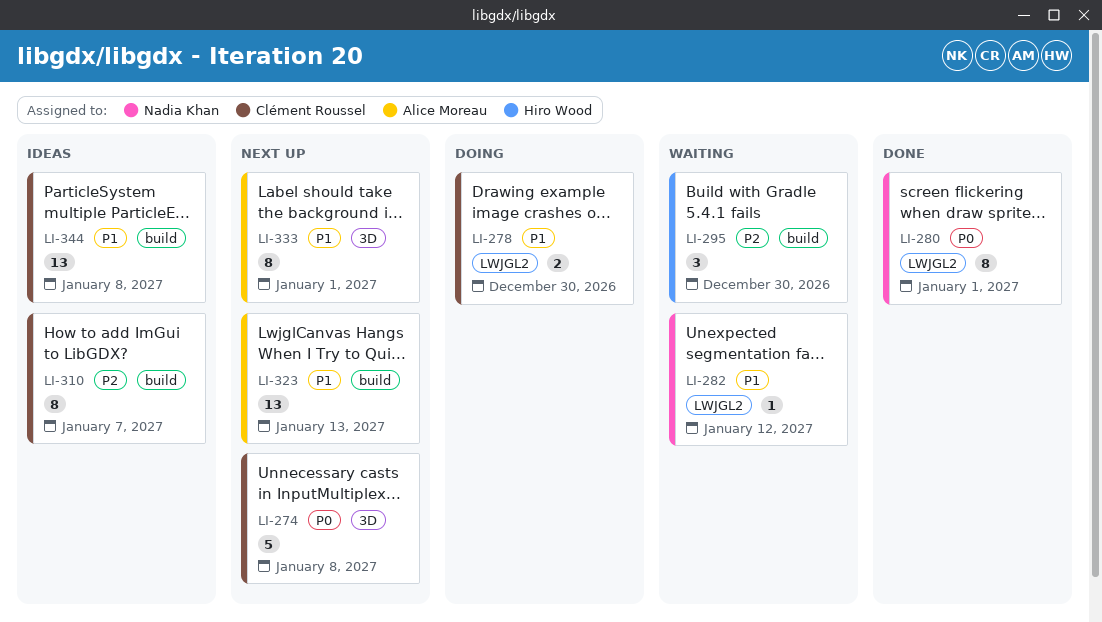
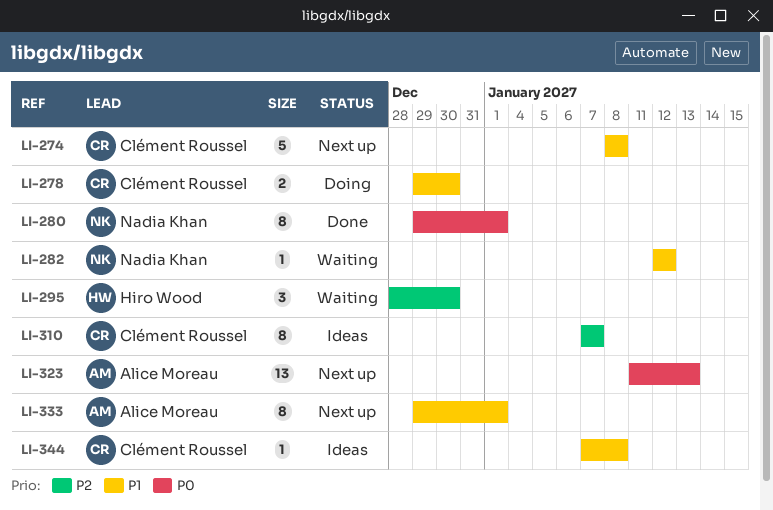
LI-274, priority: P0 -> P1
LI-323, priority: P1 -> P0
LI-344, estimate: 13 -> 1

